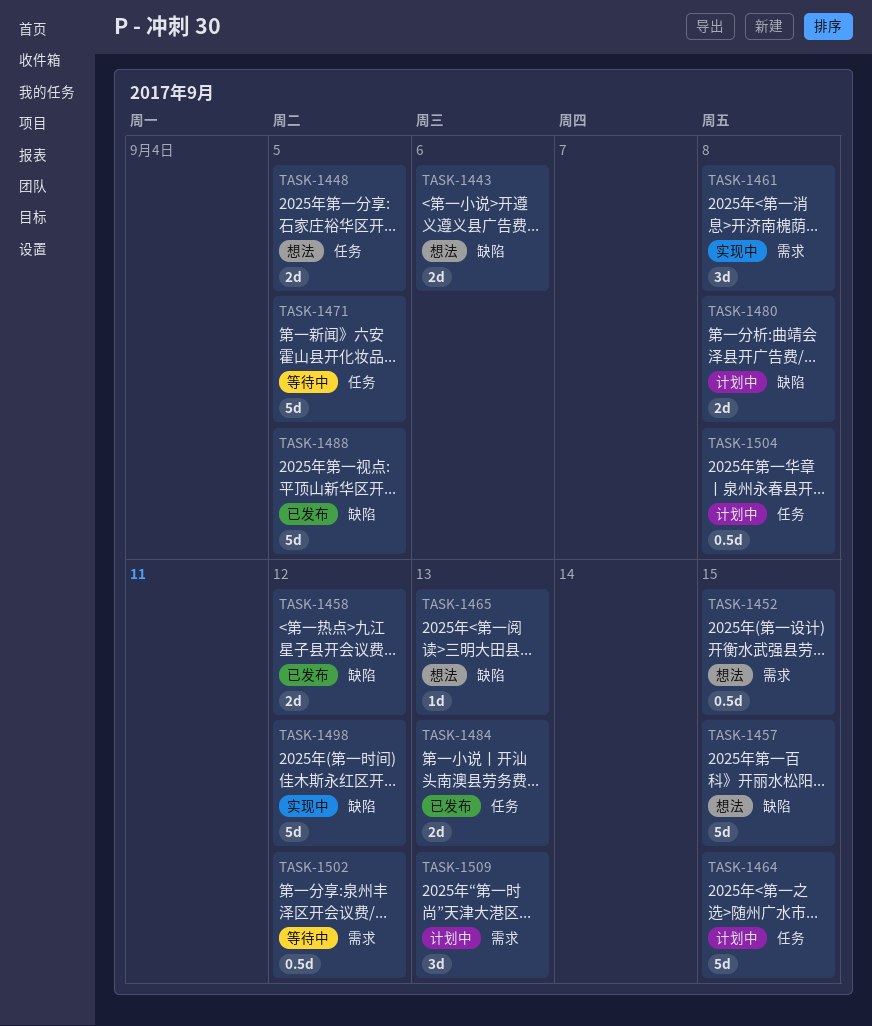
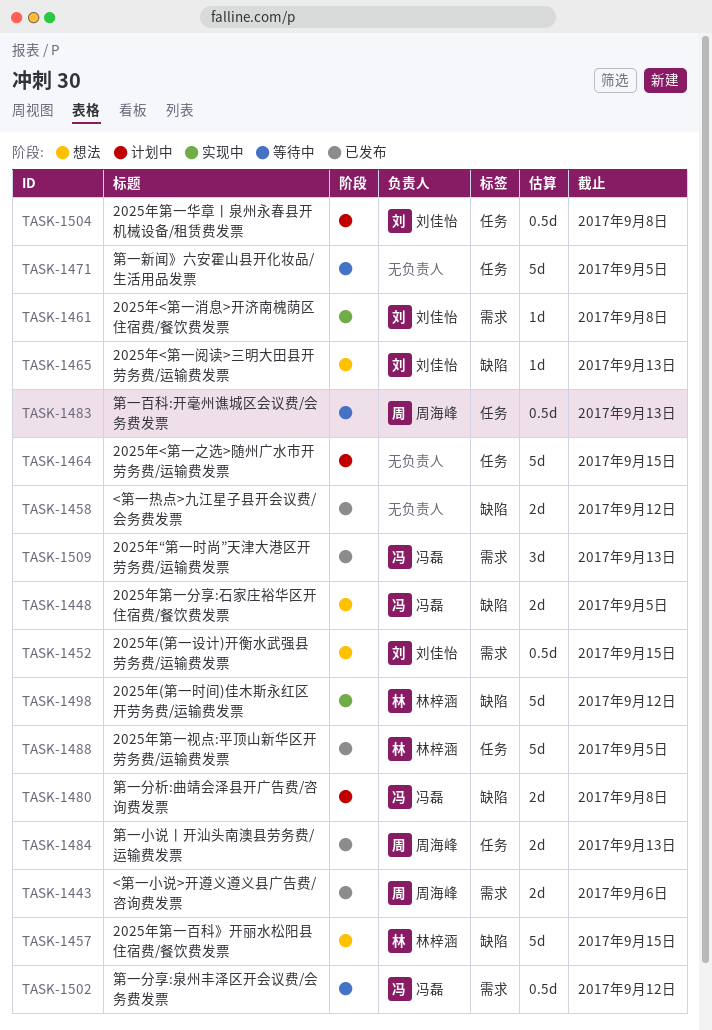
TASK-1443, status: 想法 -> 已发布
TASK-1443, label: 缺陷 -> 需求
TASK-1448, label: 任务 -> 缺陷
TASK-1461, estimate: 3d -> 1d
TASK-1483: none -> present
TASK-1488, label: 缺陷 -> 任务
TASK-1509, status: 计划中 -> 已发布

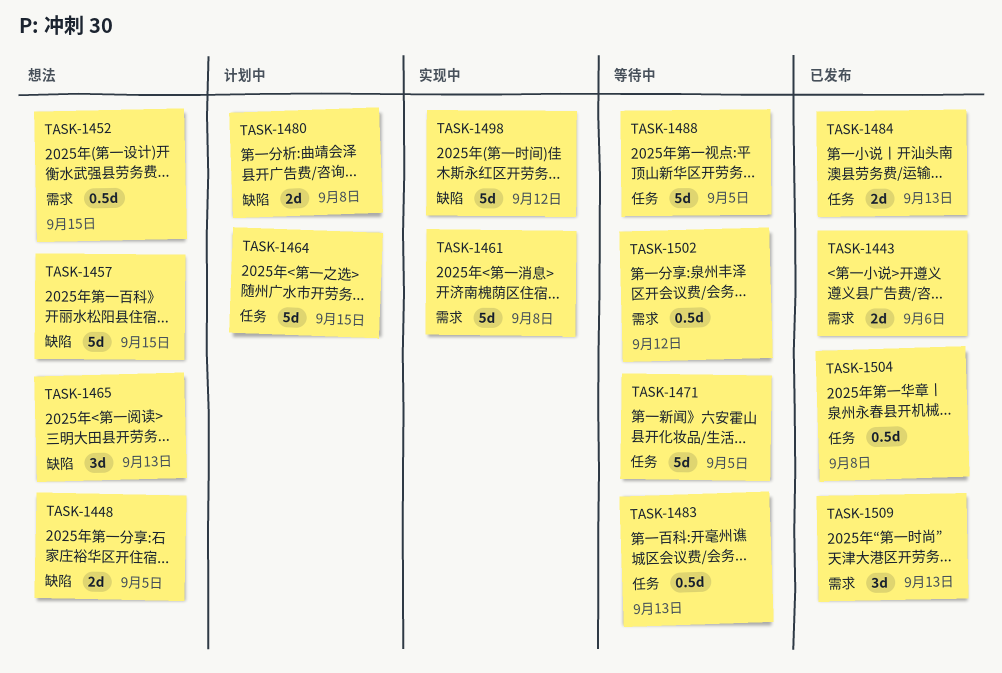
TASK-1458: present -> none
TASK-1461, estimate: 1d -> 5d
TASK-1465, estimate: 1d -> 3d
TASK-1488, status: 已发布 -> 等待中
TASK-1504, status: 计划中 -> 已发布

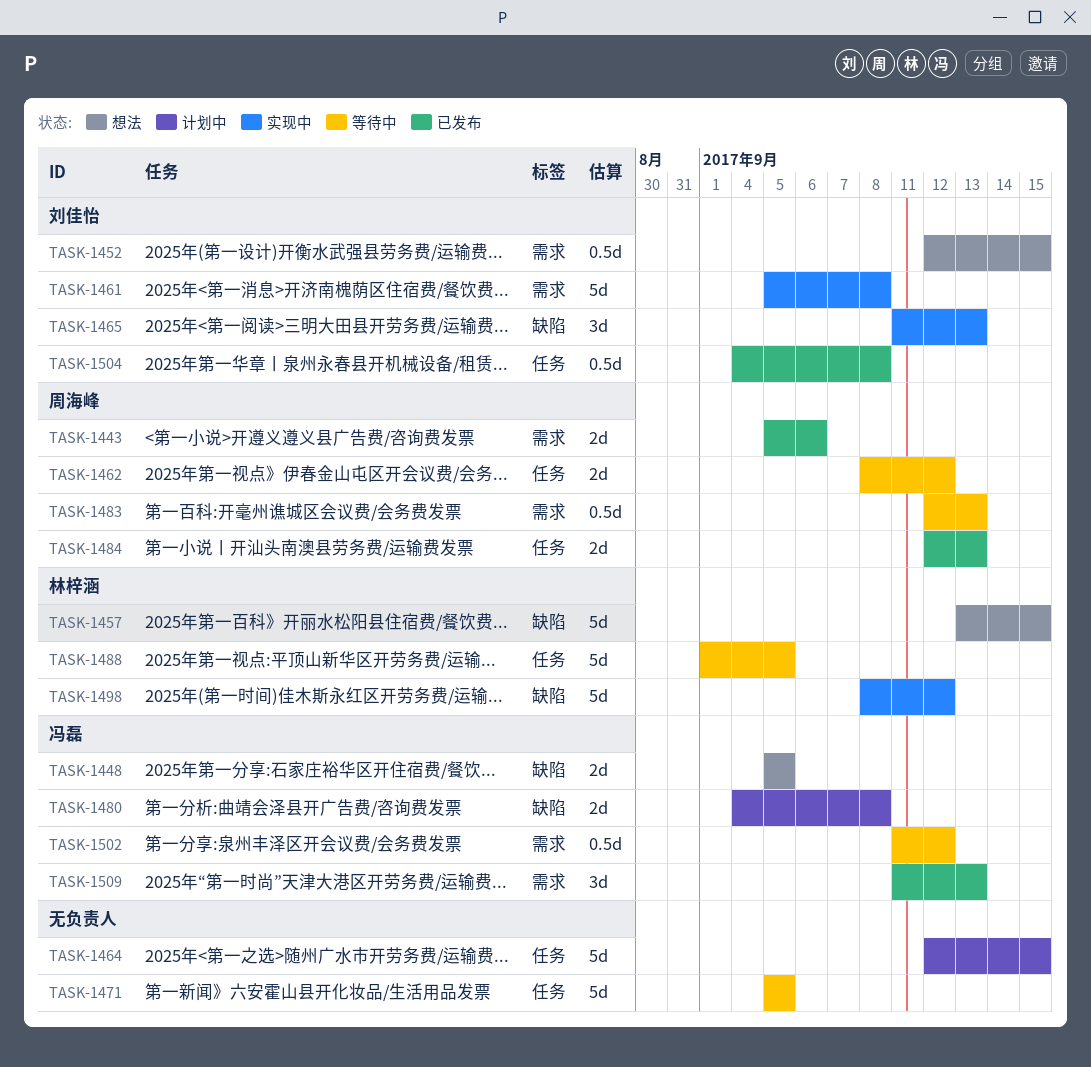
TASK-1462: none -> present
TASK-1465, status: 想法 -> 实现中
TASK-1483, label: 任务 -> 需求

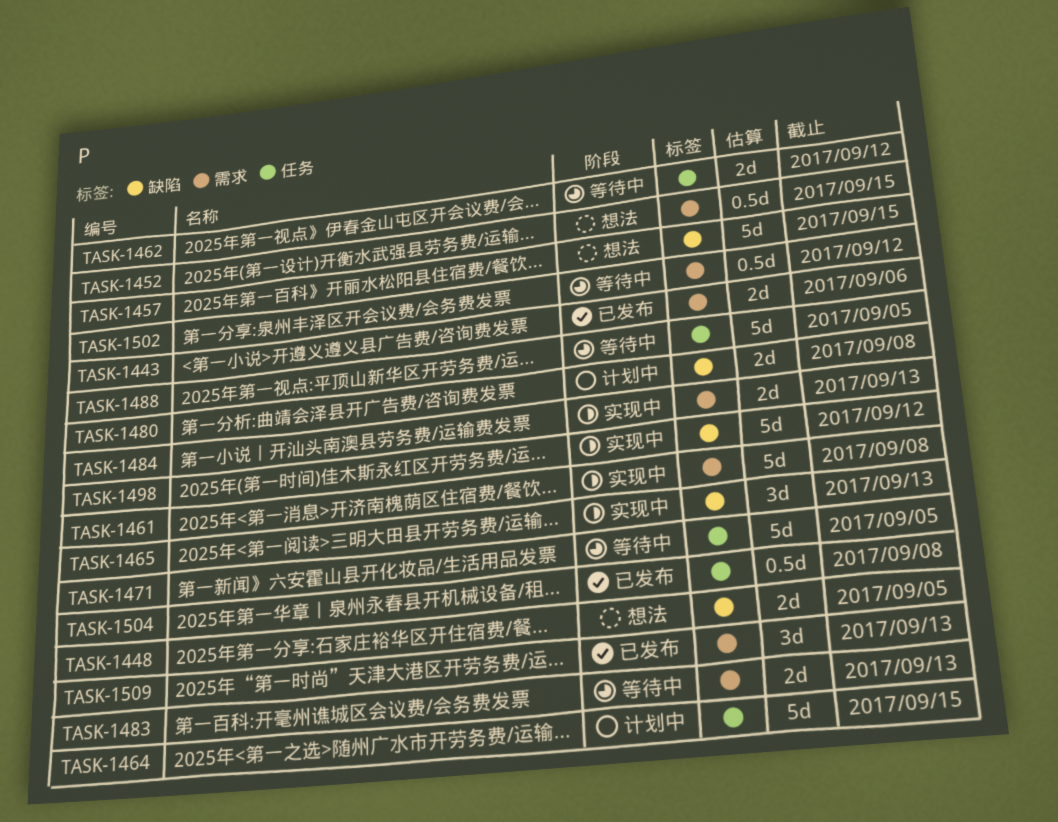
TASK-1483, estimate: 0.5d -> 2d
TASK-1484, status: 已发布 -> 实现中
TASK-1484, label: 任务 -> 需求

